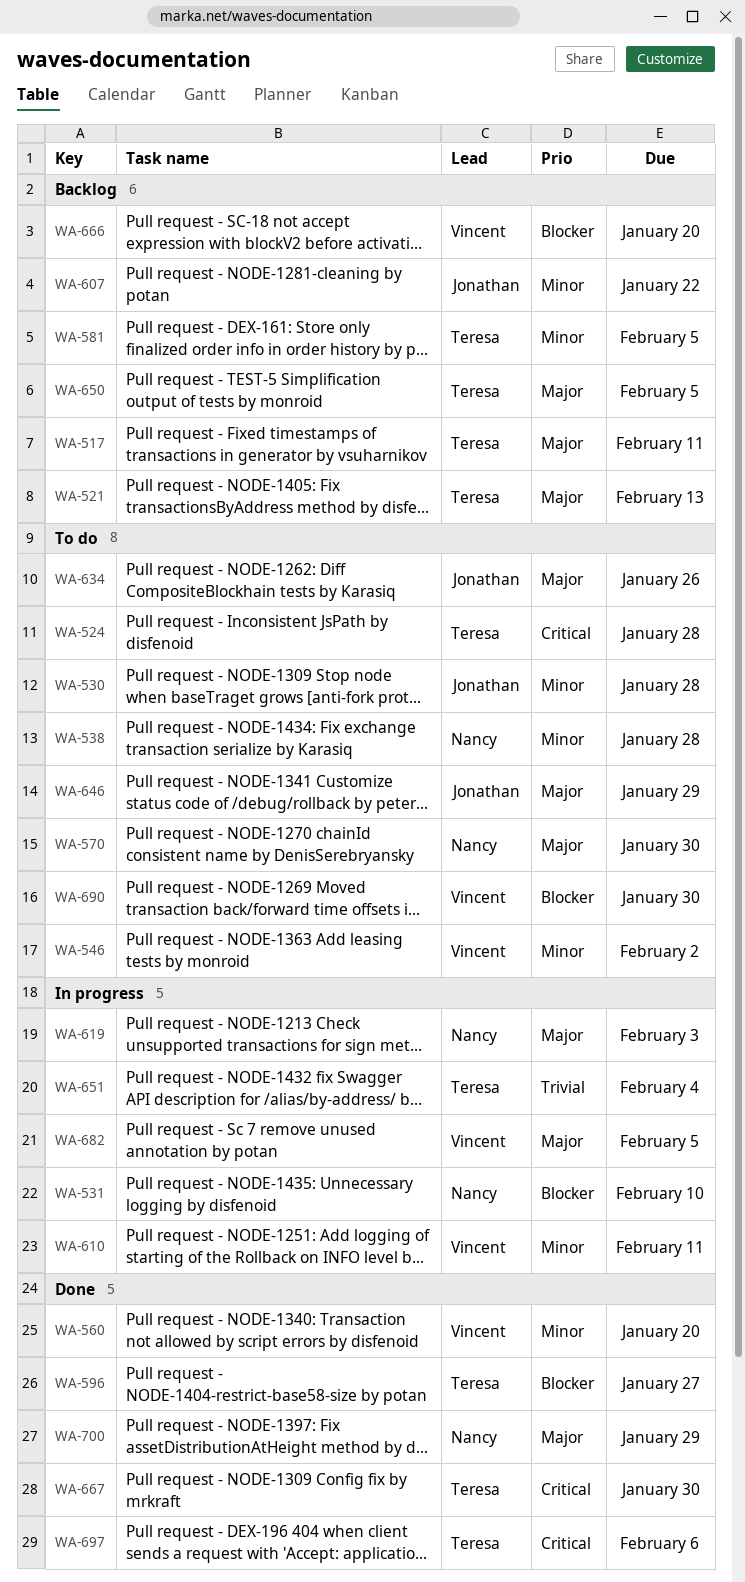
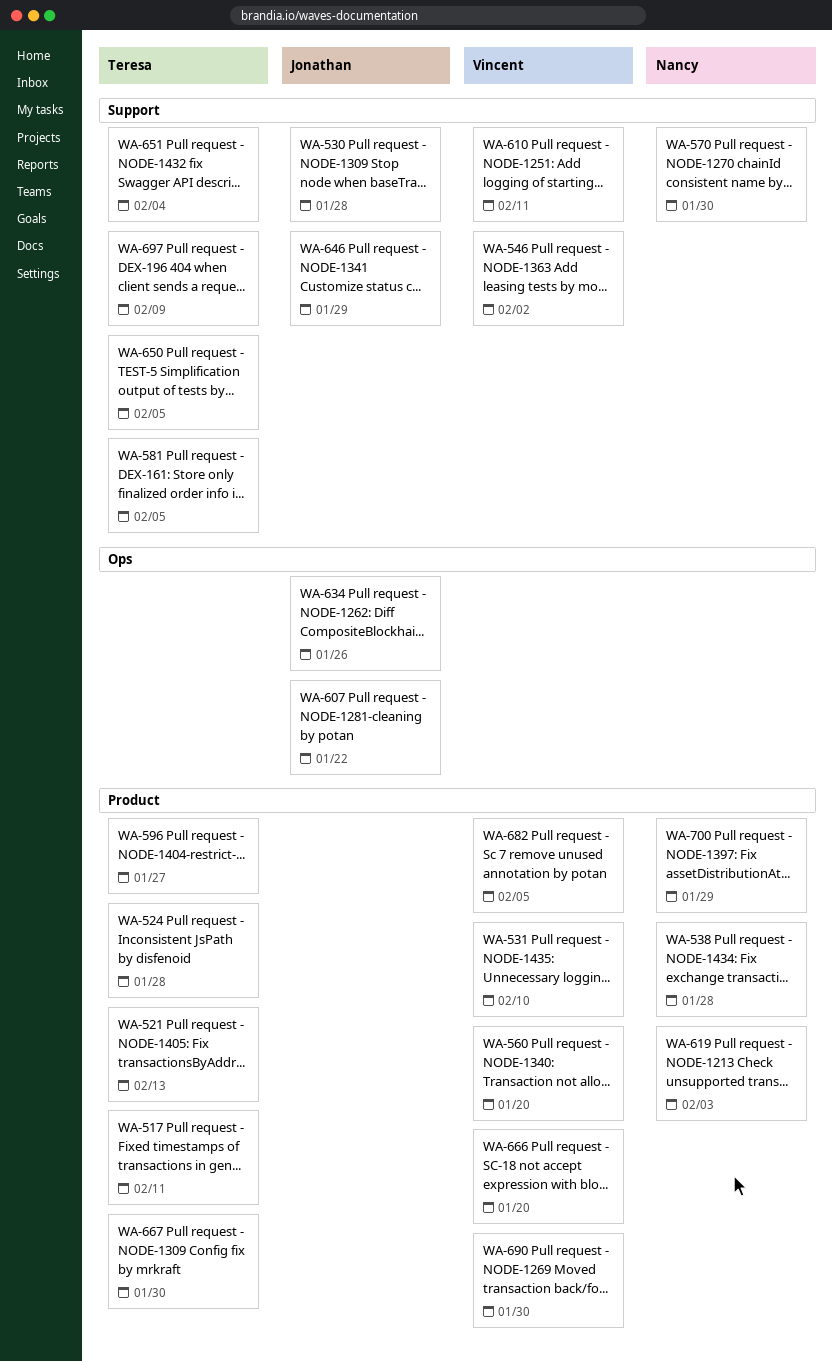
WA-531, owner: Nancy -> Vincent
WA-697, due: Feb 6 -> Feb 9

